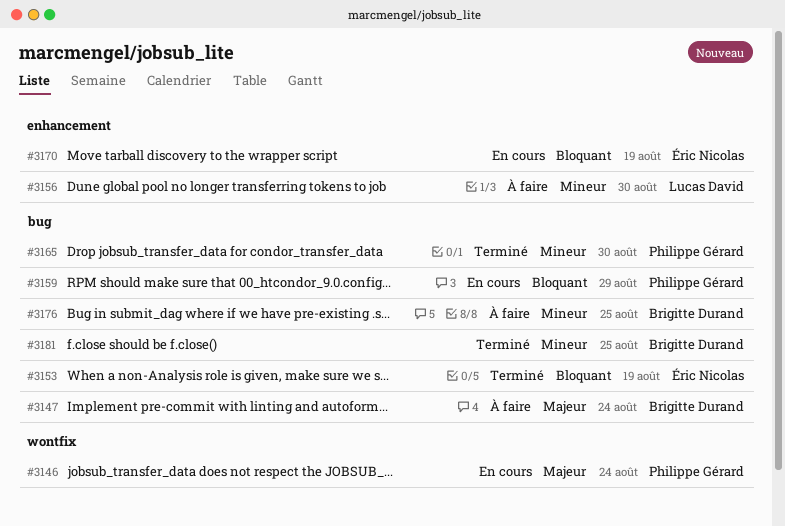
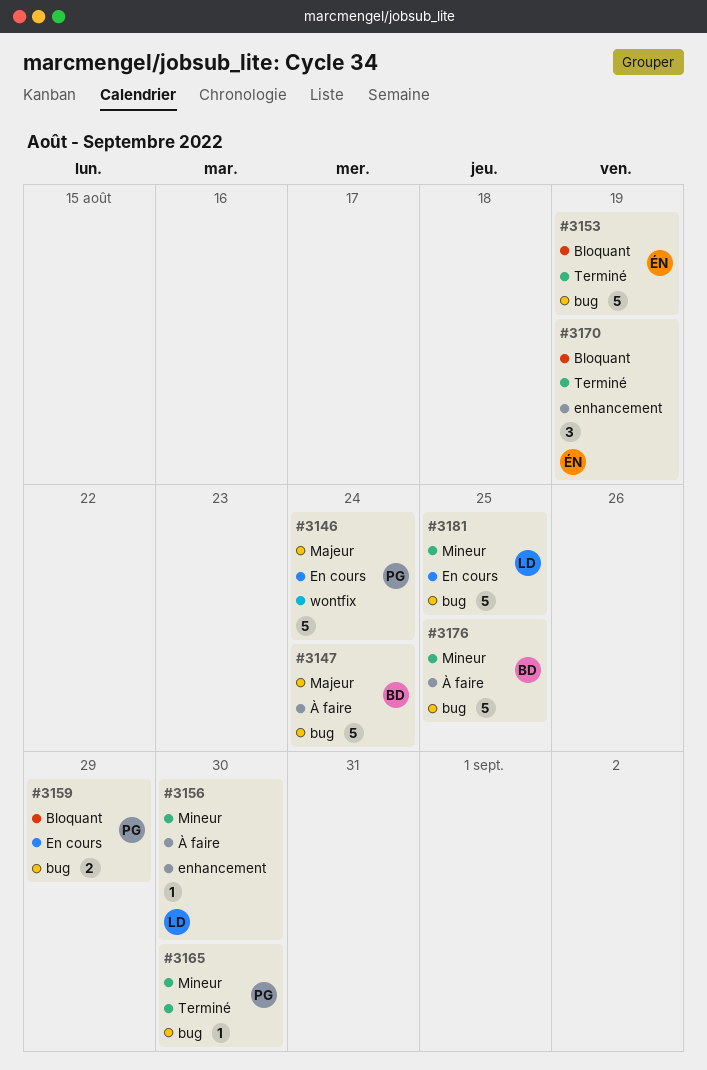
#3170, status: En cours -> Terminé
#3181, status: Terminé -> En cours
#3181, owner: Brigitte Durand -> Lucas David

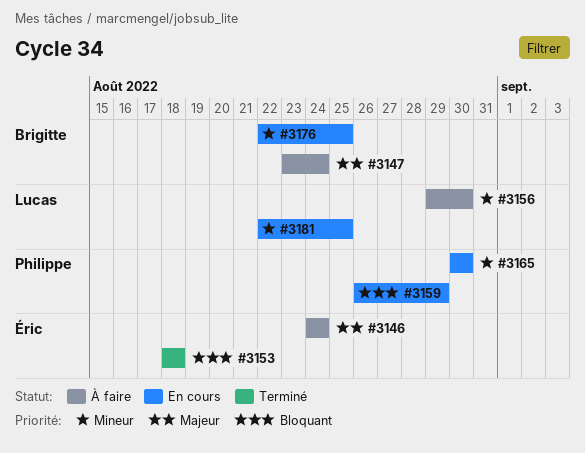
#3146, status: En cours -> À faire
#3146, owner: Philippe -> Éric
#3153, due: Aug 19 -> Aug 18
#3165, status: Terminé -> En cours
#3170: present -> none
#3176, status: À faire -> En cours

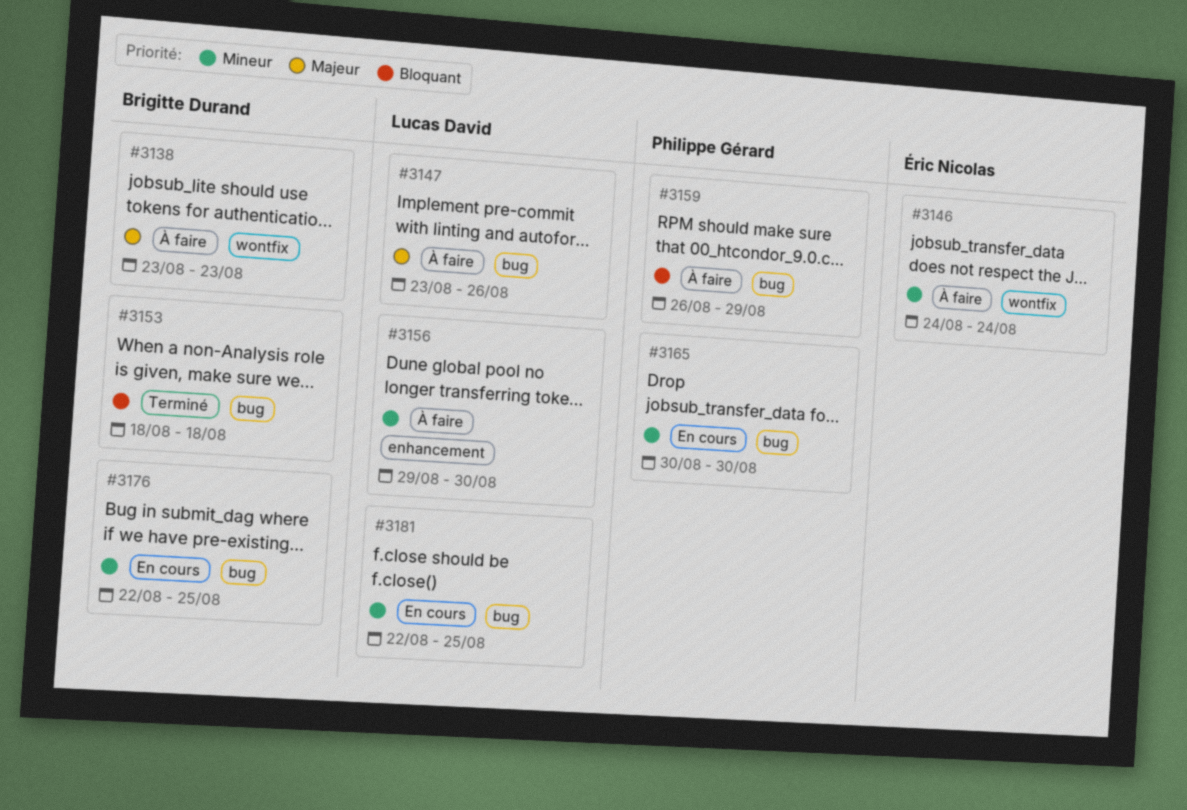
#3138: none -> present
#3146, priority: Majeur -> Mineur
#3147, owner: Brigitte Durand -> Lucas David
#3147, due: Aug 24 -> Aug 26
#3153, owner: Éric Nicolas -> Brigitte Durand
#3159, status: En cours -> À faire

